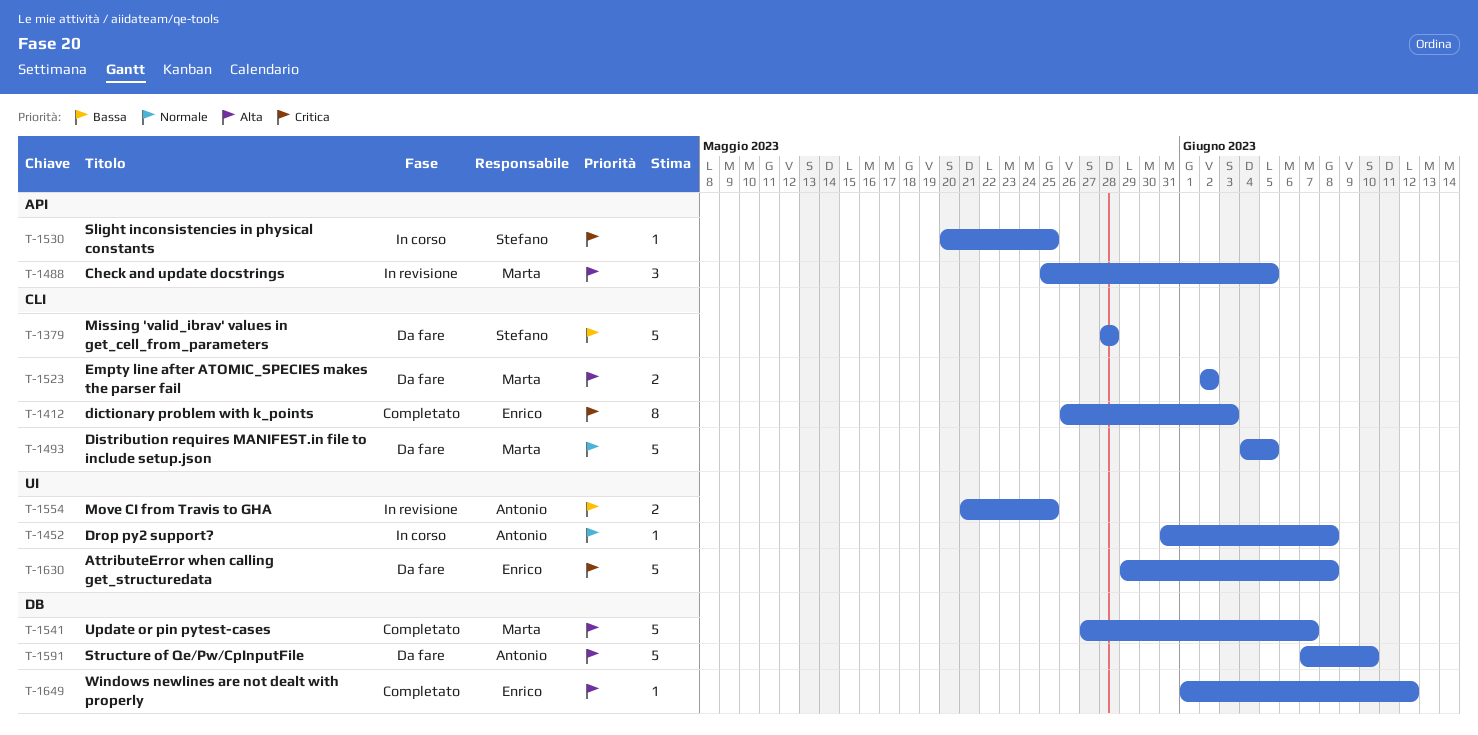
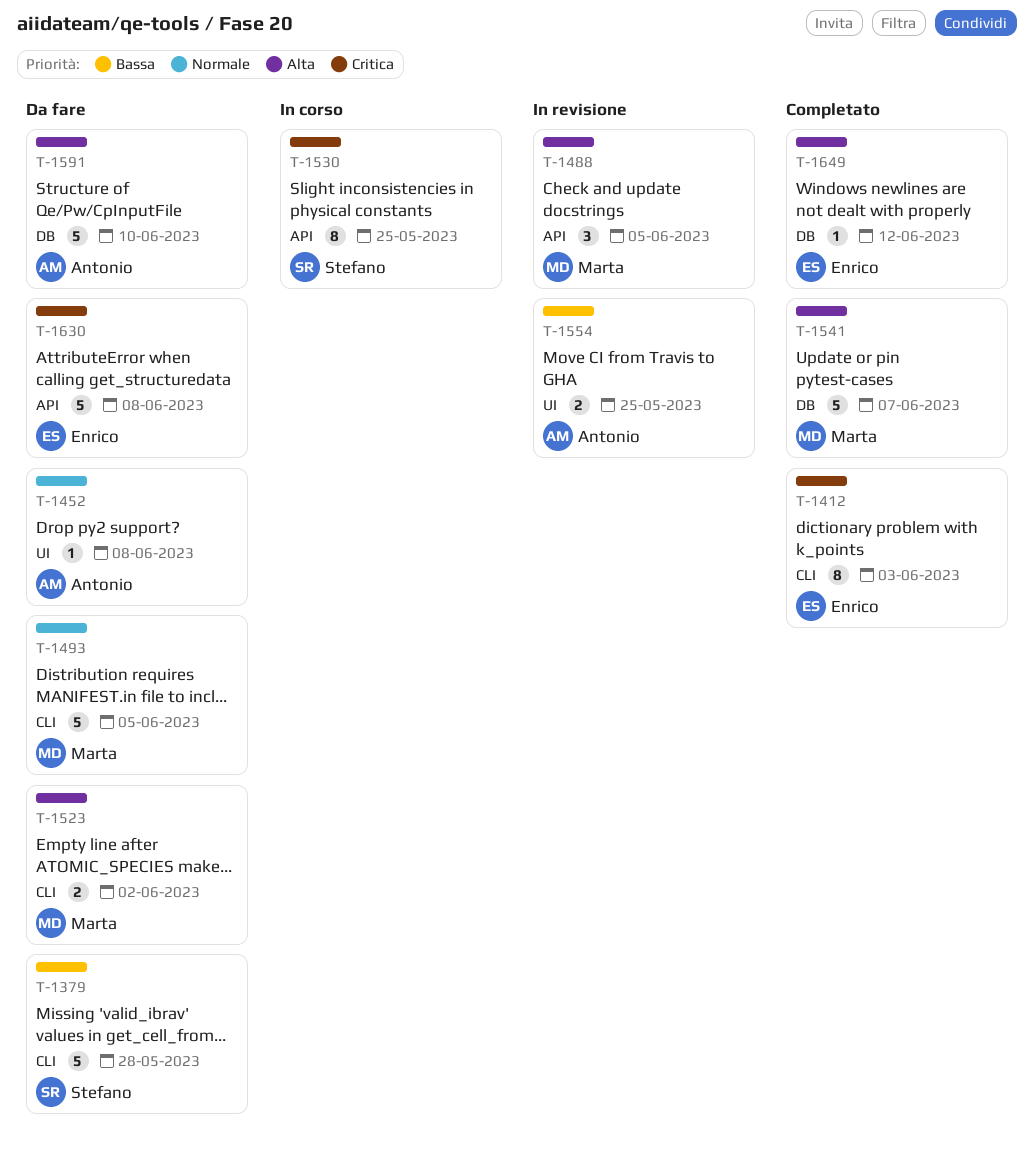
T-1452, status: In corso -> Da fare
T-1530, estimate: 1 -> 8
T-1630, label: UI -> API

